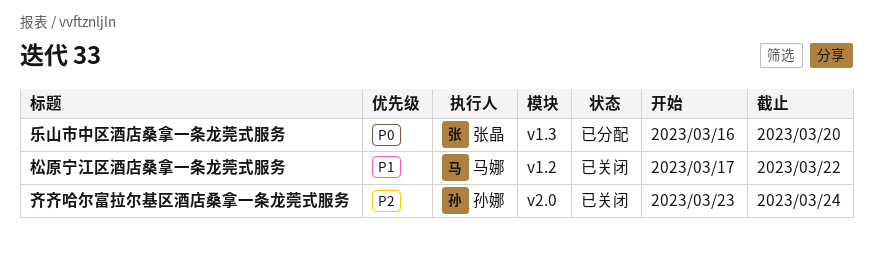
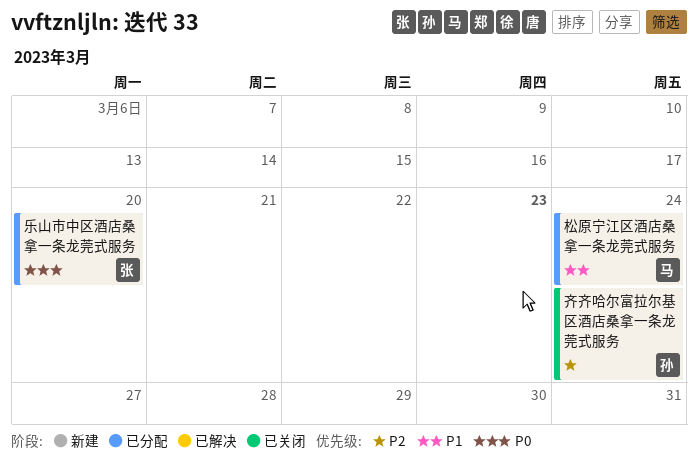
松原宁江区酒店桑拿一条龙莞式服务, status: 已关闭 -> 已分配
松原宁江区酒店桑拿一条龙莞式服务, due: Mar 22 -> Mar 24

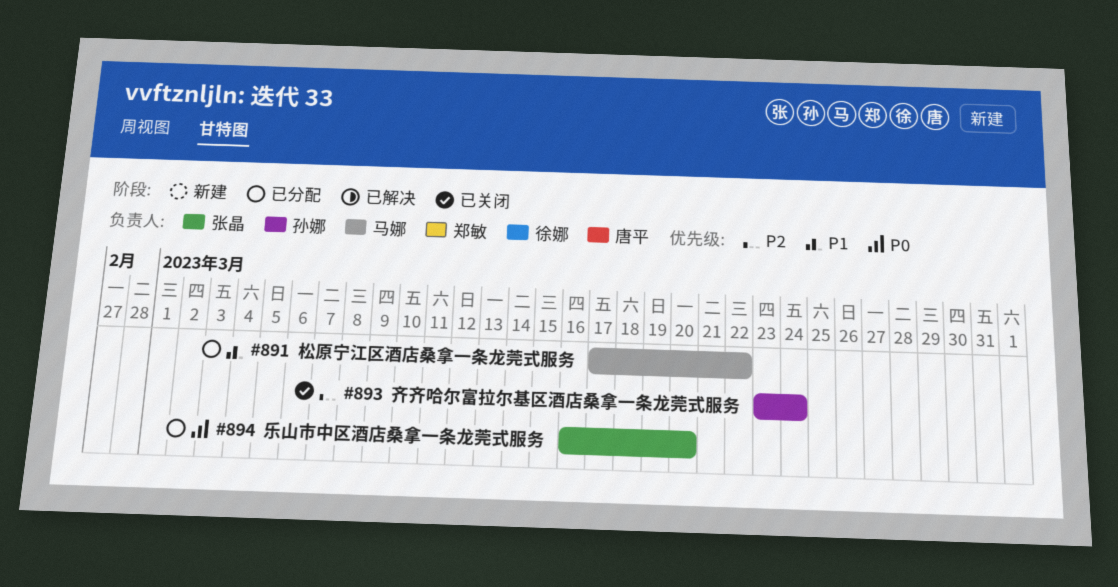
松原宁江区酒店桑拿一条龙莞式服务, due: Mar 24 -> Mar 22

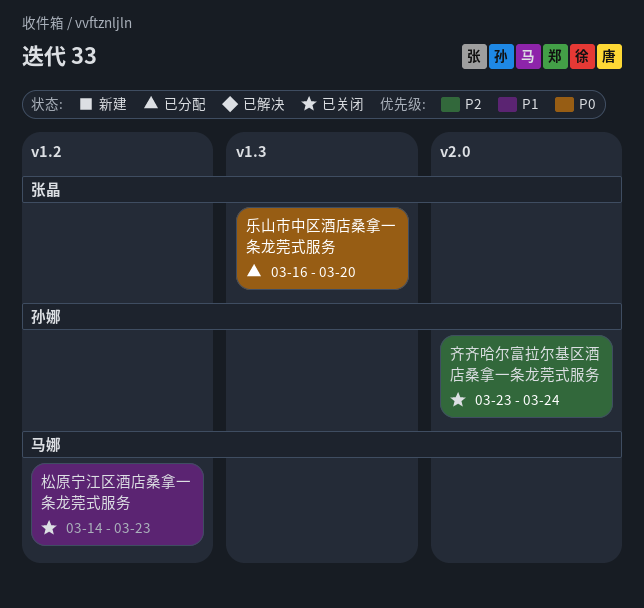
松原宁江区酒店桑拿一条龙莞式服务, status: 已分配 -> 已关闭
松原宁江区酒店桑拿一条龙莞式服务, start: Mar 17 -> Mar 14
松原宁江区酒店桑拿一条龙莞式服务, due: Mar 22 -> Mar 23

